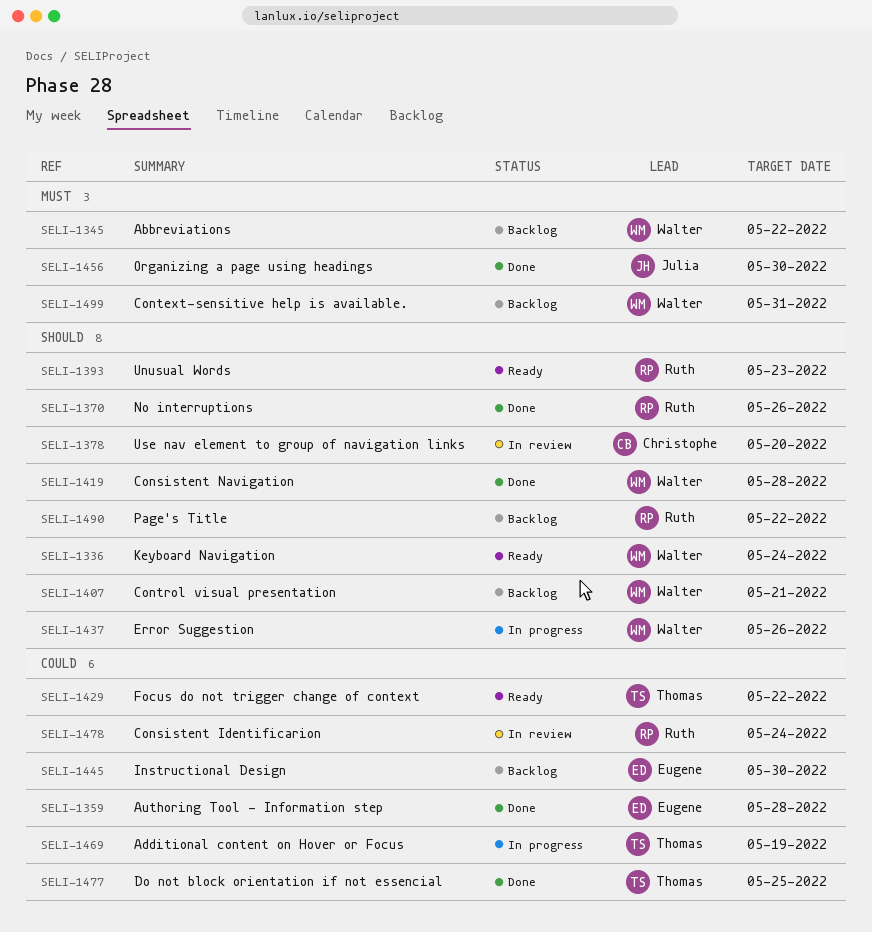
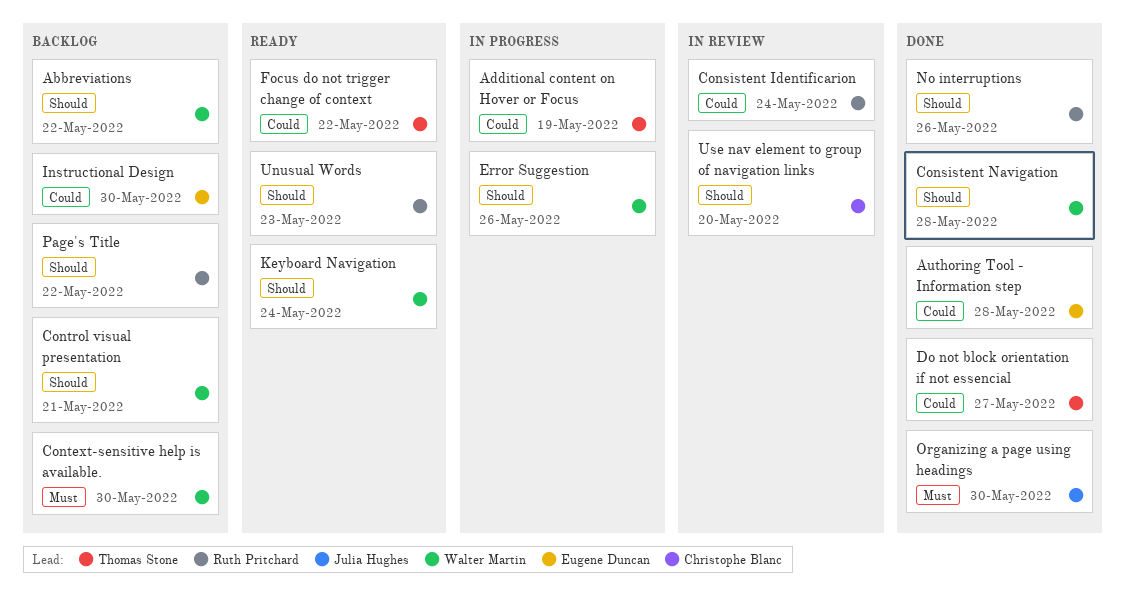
Abbreviations, priority: Must -> Should
Context-sensitive help is available., due: May 31 -> May 30
Do not block orientation if not essencial, due: May 25 -> May 27

